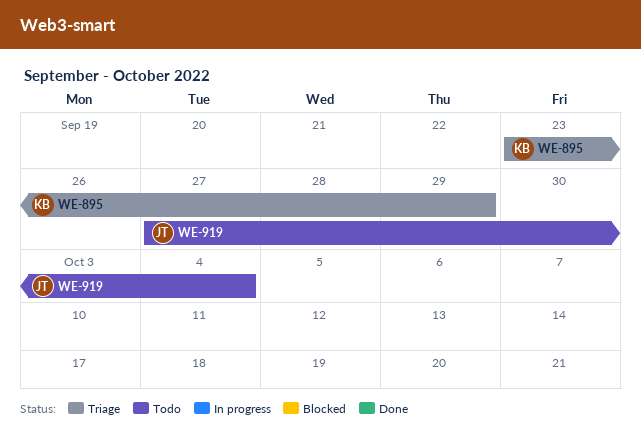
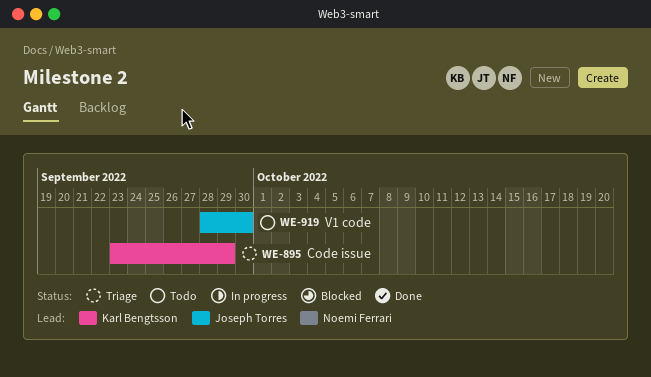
WE-919, start: Sep 27 -> Sep 28
WE-919, due: Oct 4 -> Sep 30

